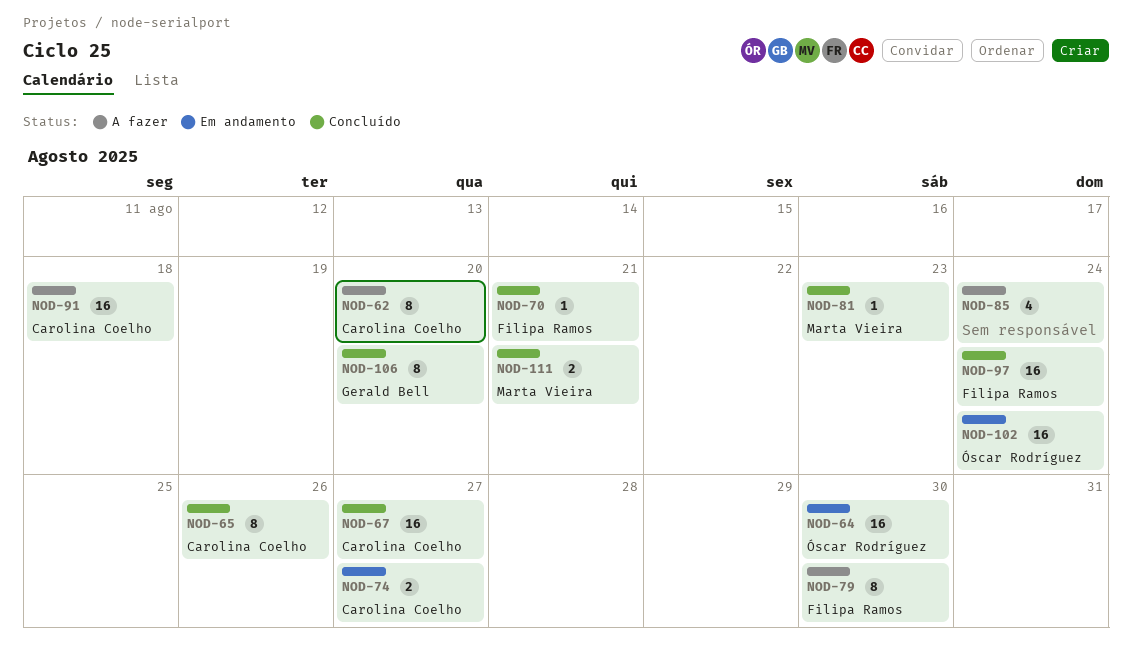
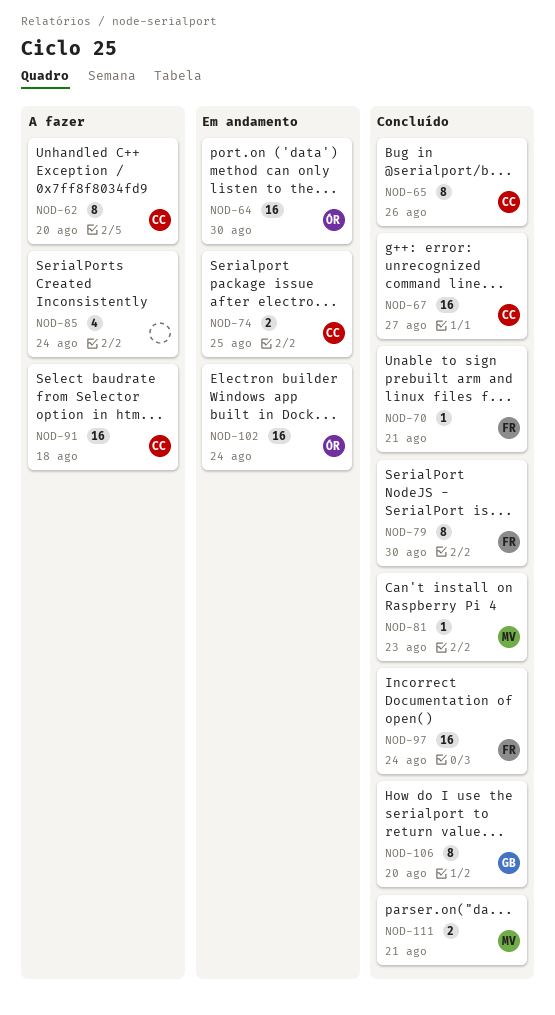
NOD-74, due: Aug 27 -> Aug 25
NOD-79, status: A fazer -> Concluído

